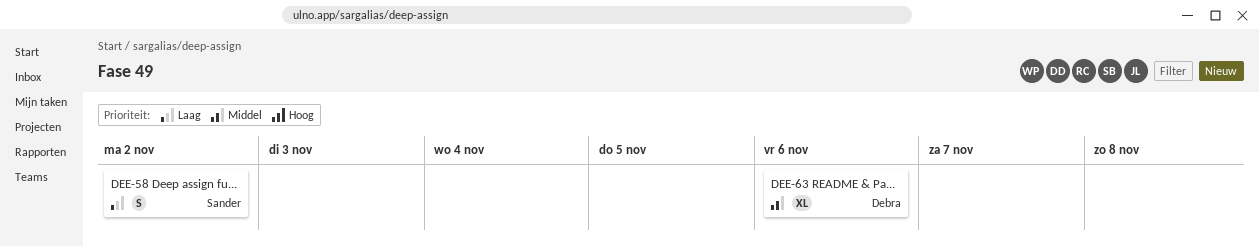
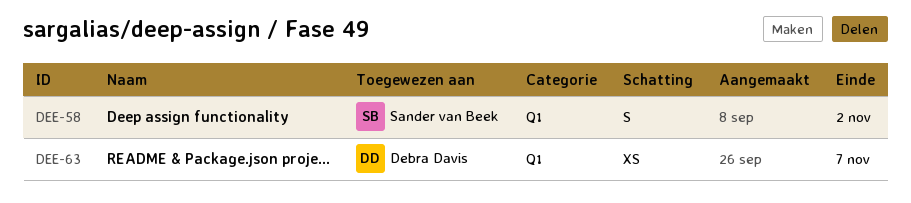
DEE-63, estimate: XL -> XS
DEE-63, due: Nov 6 -> Nov 7

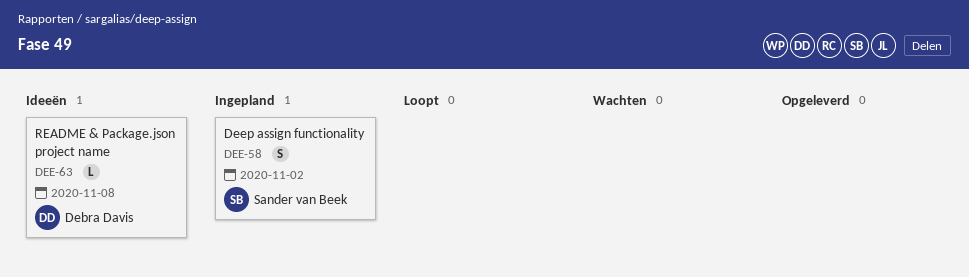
DEE-63, estimate: XS -> L
DEE-63, due: Nov 7 -> Nov 8

